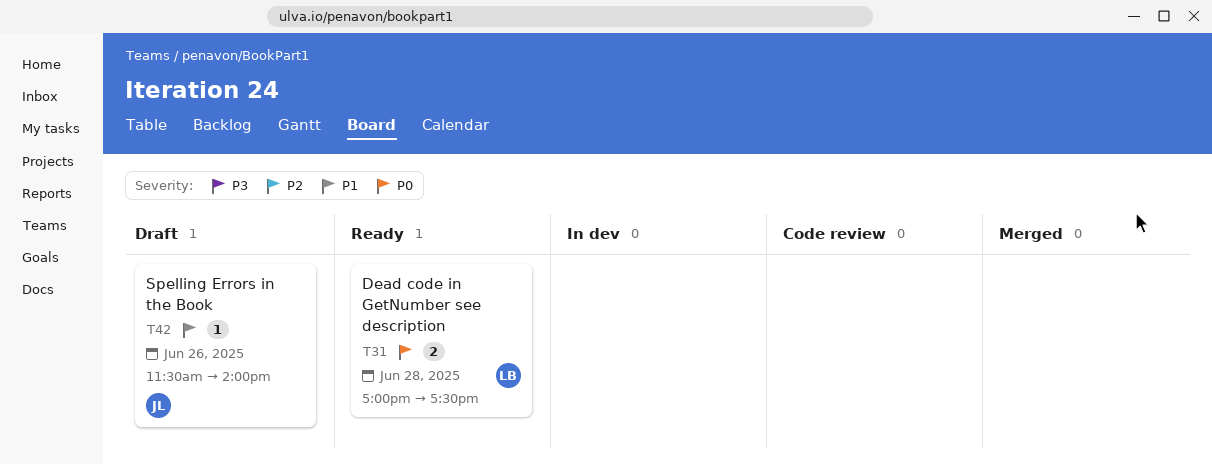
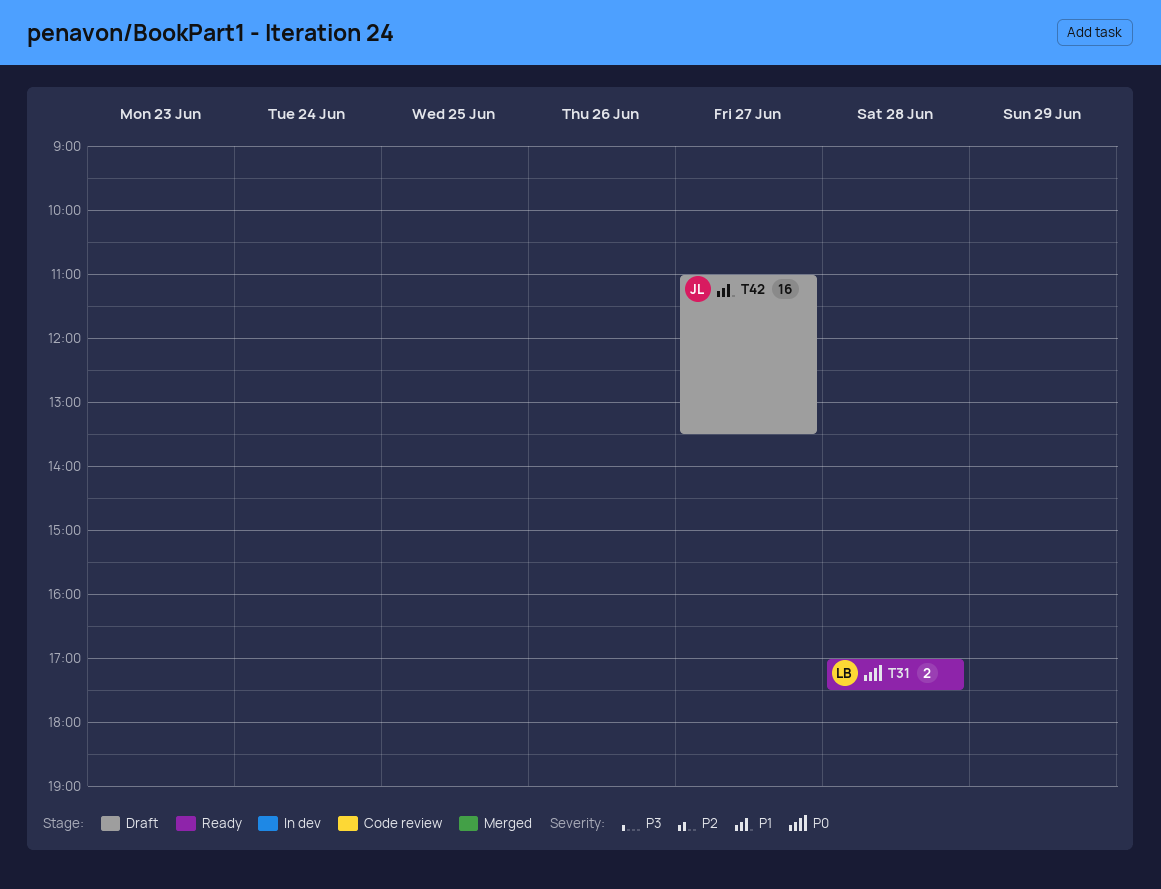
T42, estimate: 1 -> 16
T42, day: Jun 26 -> Jun 27
T42, begins: 11:30 -> 11:00
T42, ends: 14:00 -> 13:30

